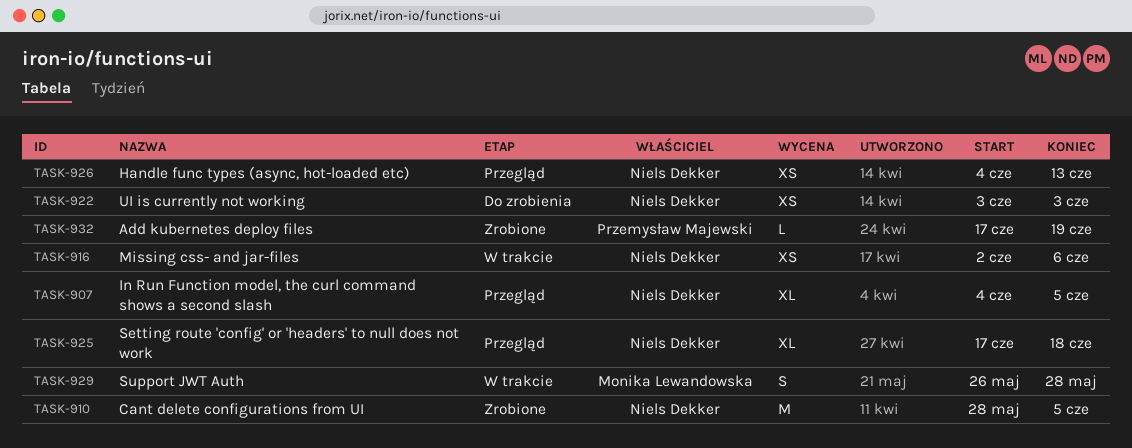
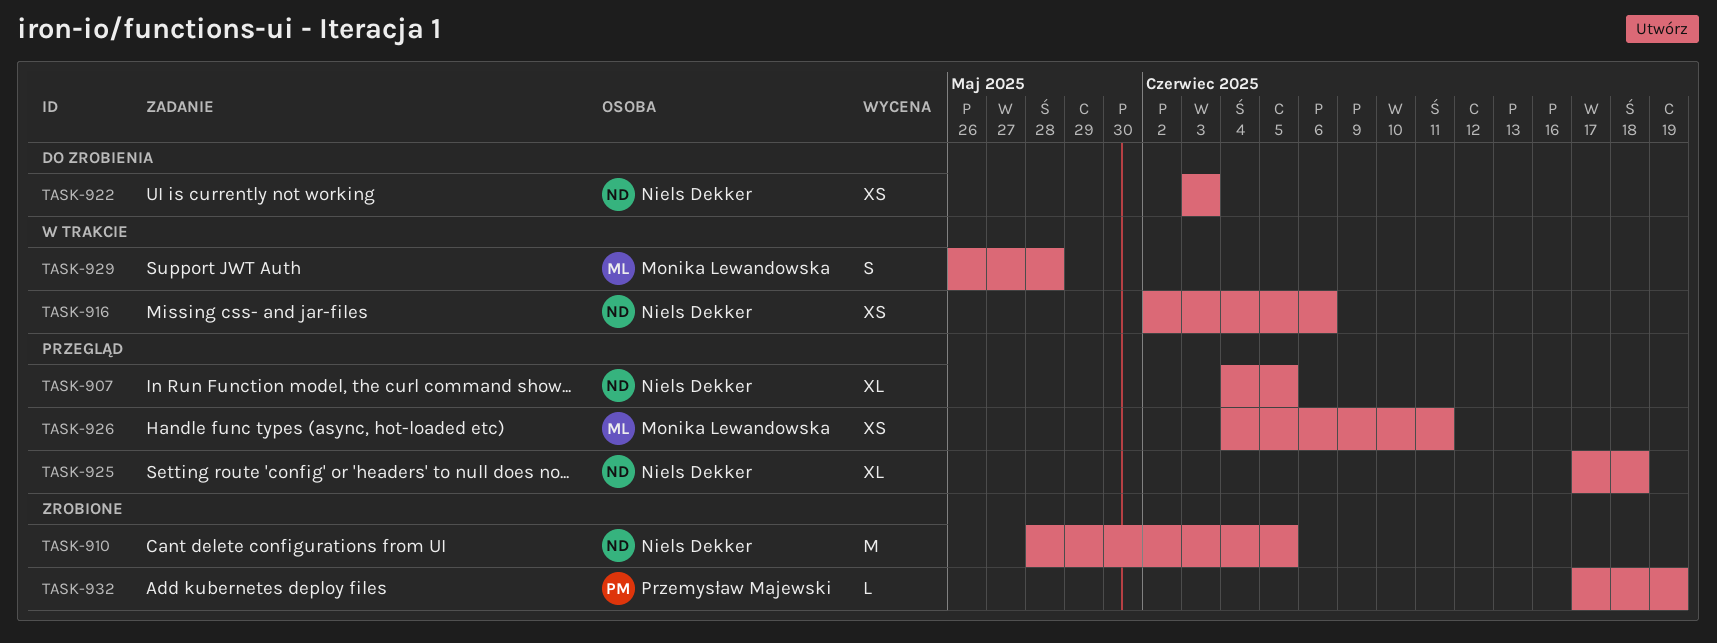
TASK-926, owner: Niels Dekker -> Monika Lewandowska
TASK-926, due: Jun 13 -> Jun 11

